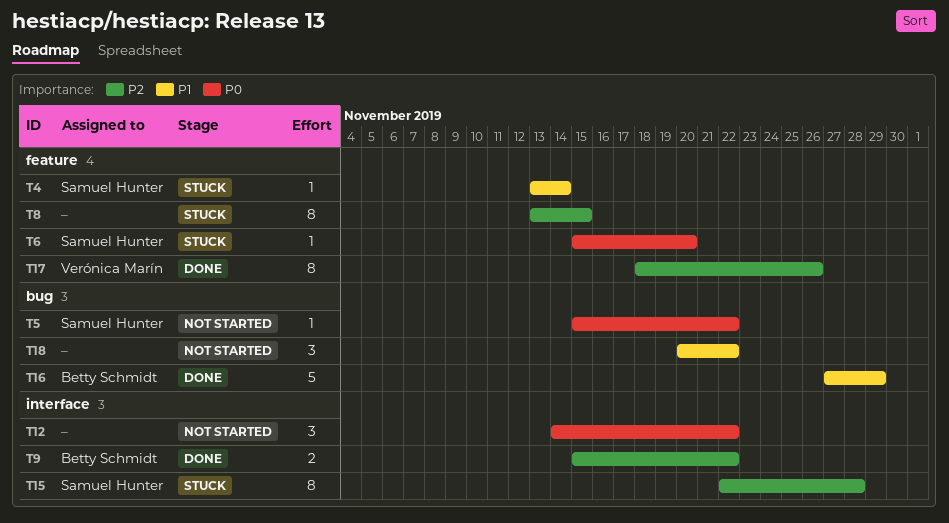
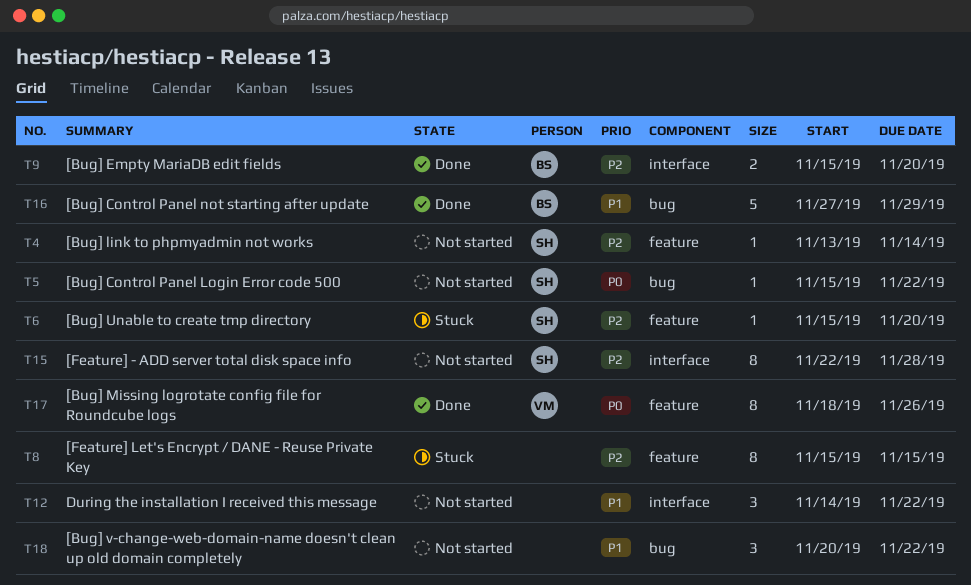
T4, status: Stuck -> Not started
T4, priority: P1 -> P2
T6, priority: P0 -> P2
T8, start: Nov 13 -> Nov 15
T9, due: Nov 22 -> Nov 20
T12, priority: P0 -> P1
T15, status: Stuck -> Not started
T17, priority: P2 -> P0

